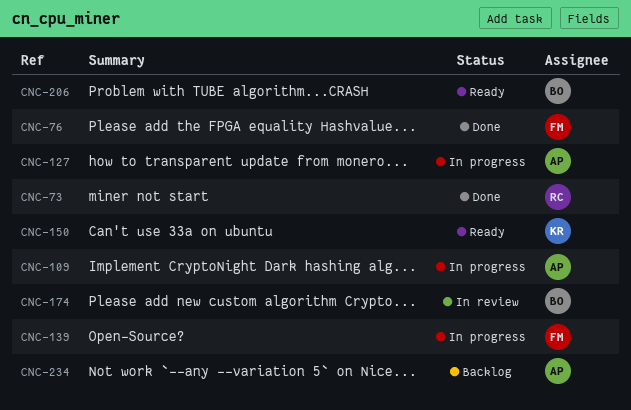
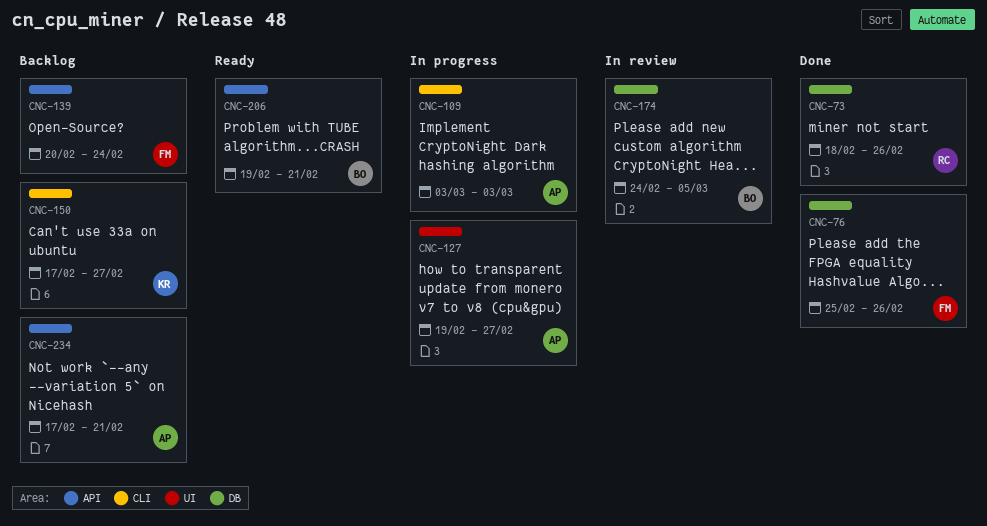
CNC-139, status: In progress -> Backlog
CNC-150, status: Ready -> Backlog

